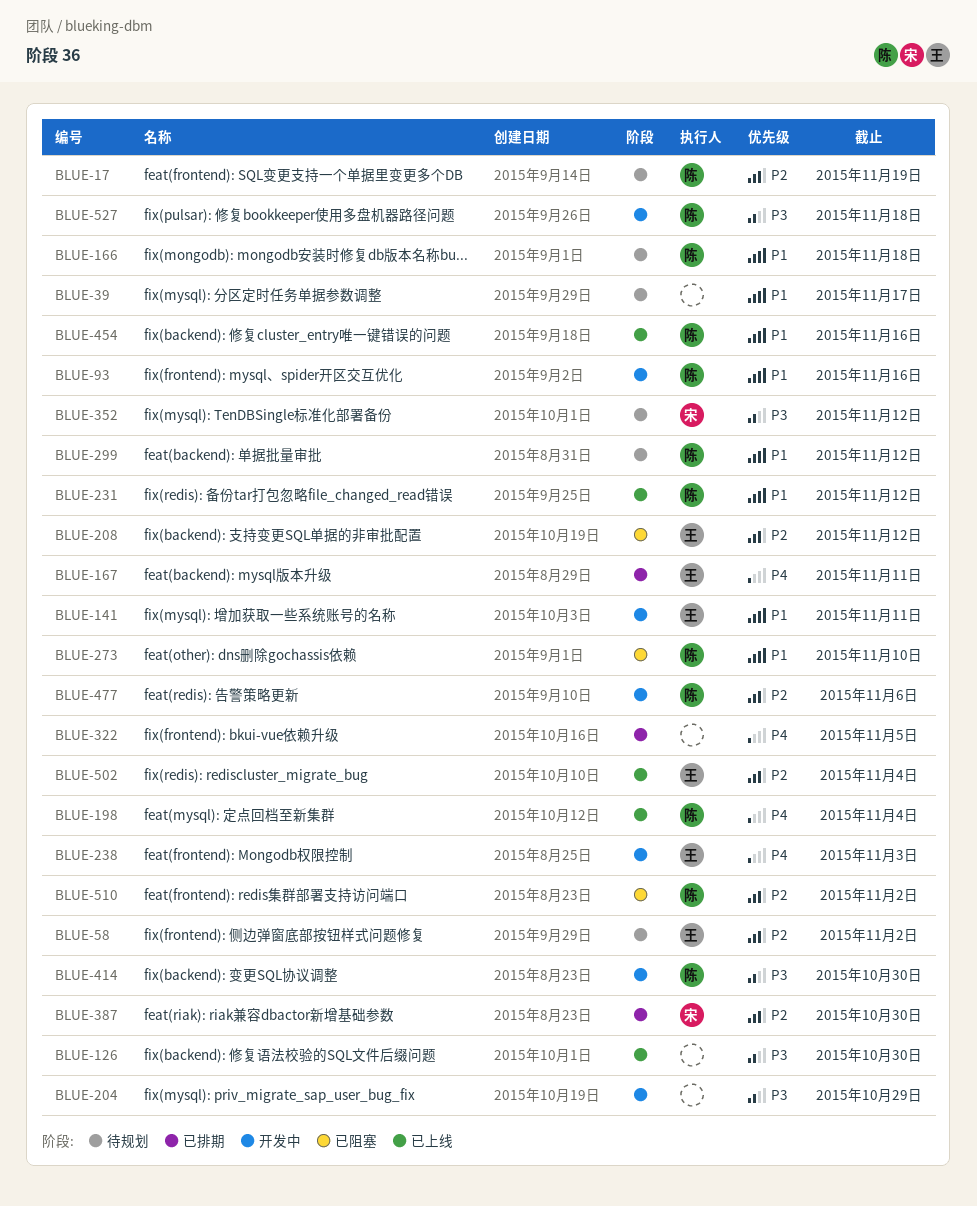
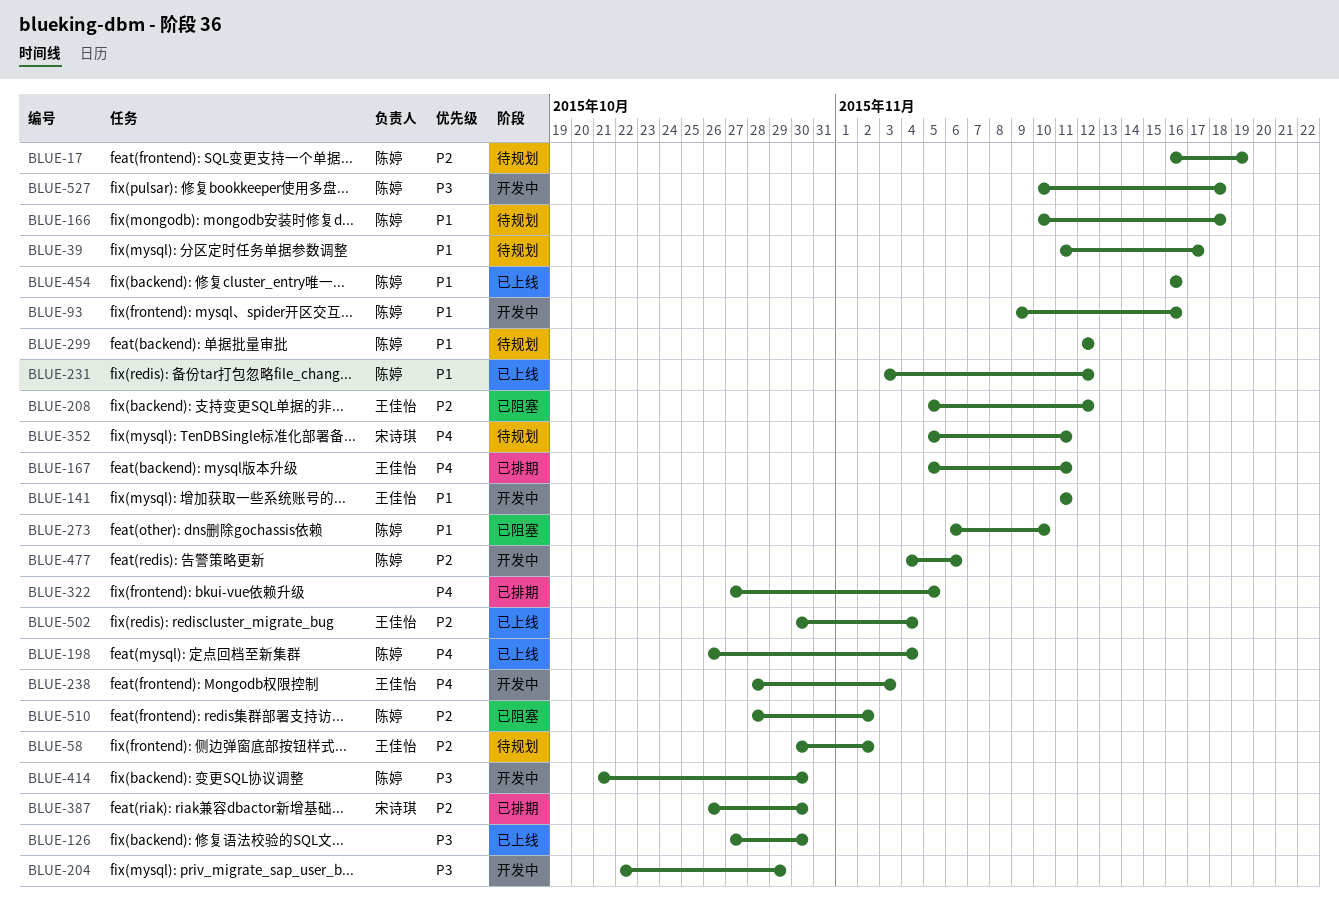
BLUE-352, priority: P3 -> P4
BLUE-352, due: Nov 12 -> Nov 11

